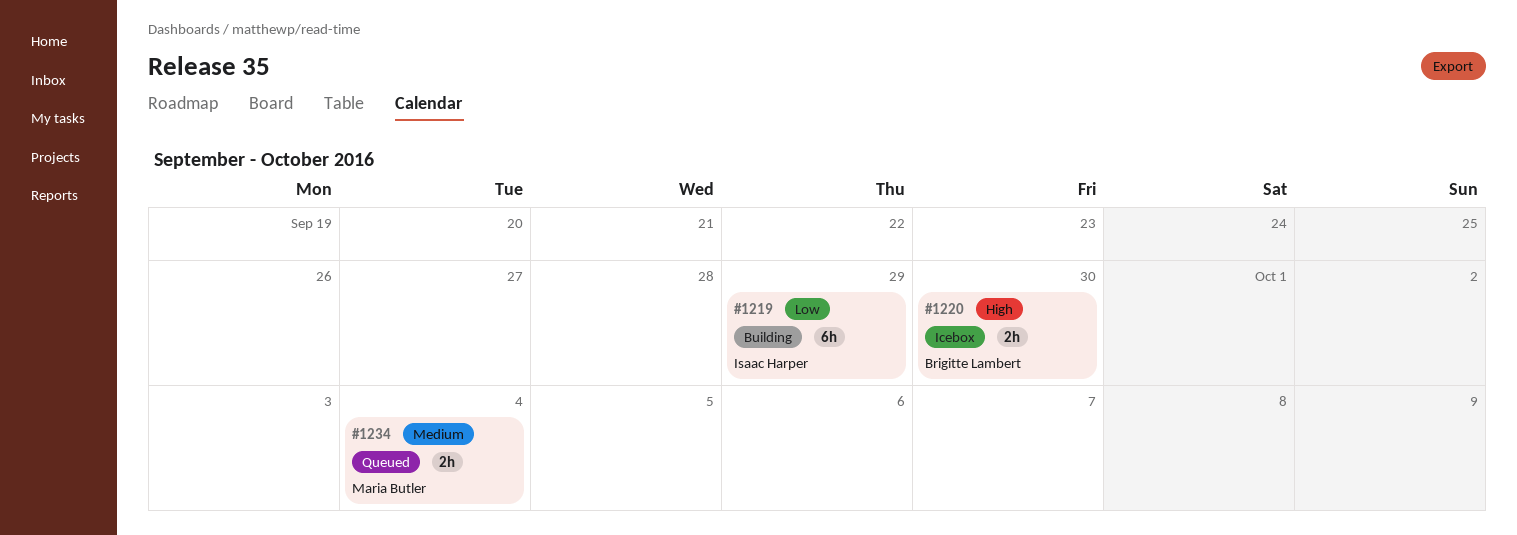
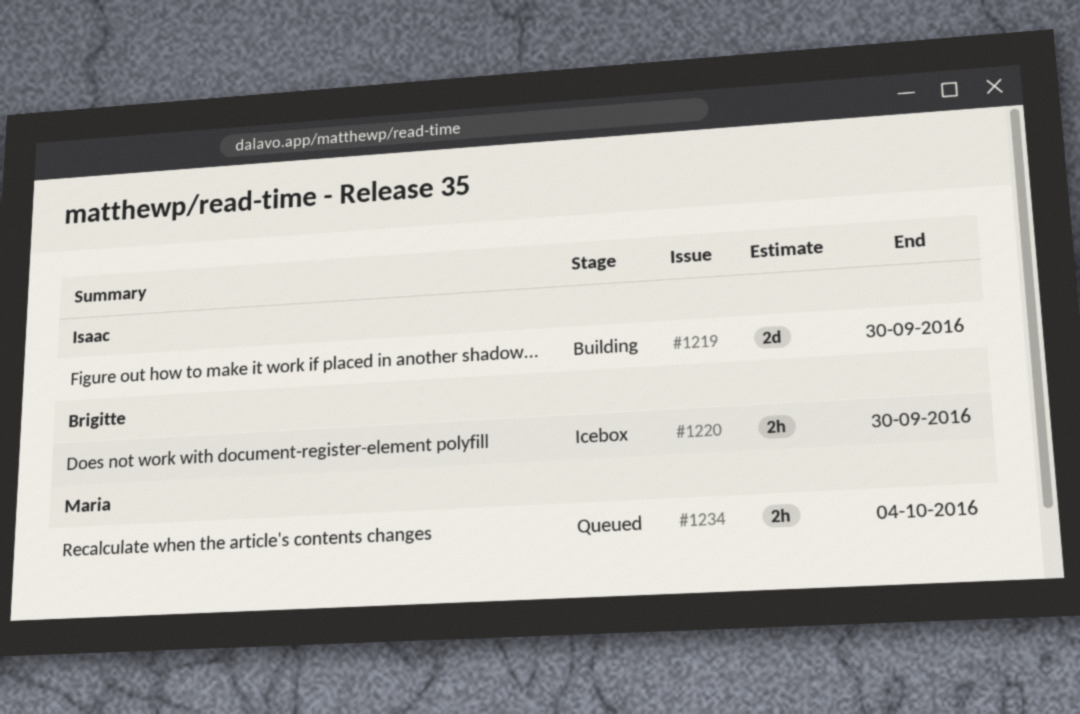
#1219, estimate: 6h -> 2d
#1219, due: Sep 29 -> Sep 30

